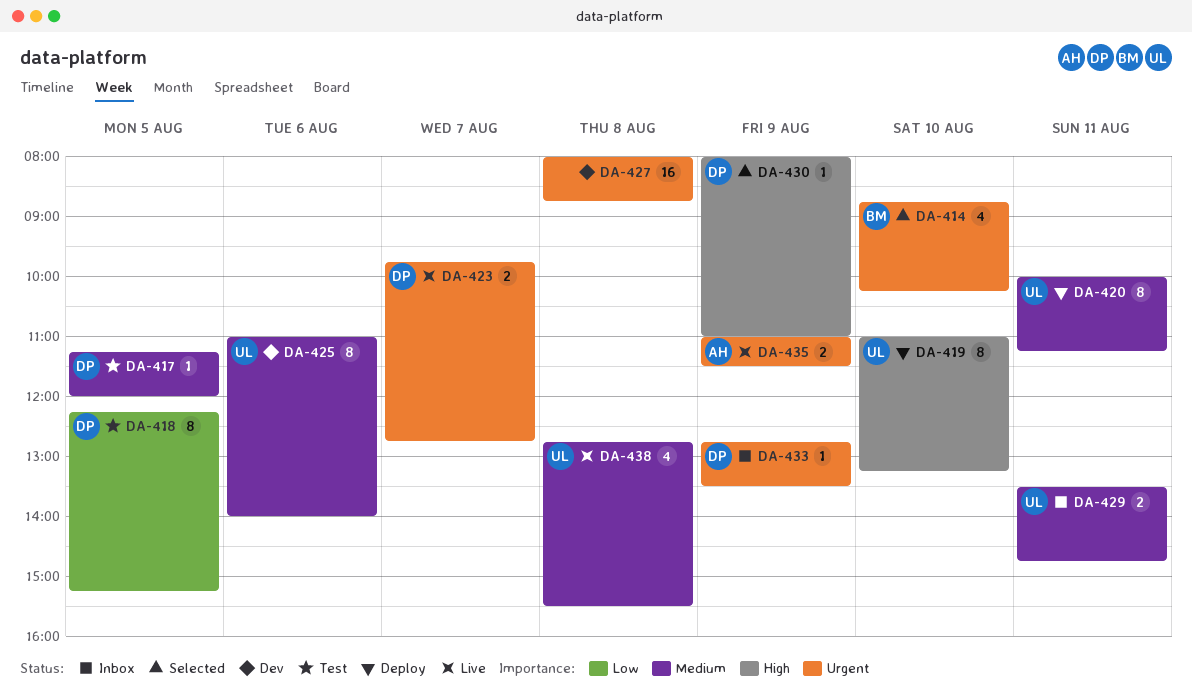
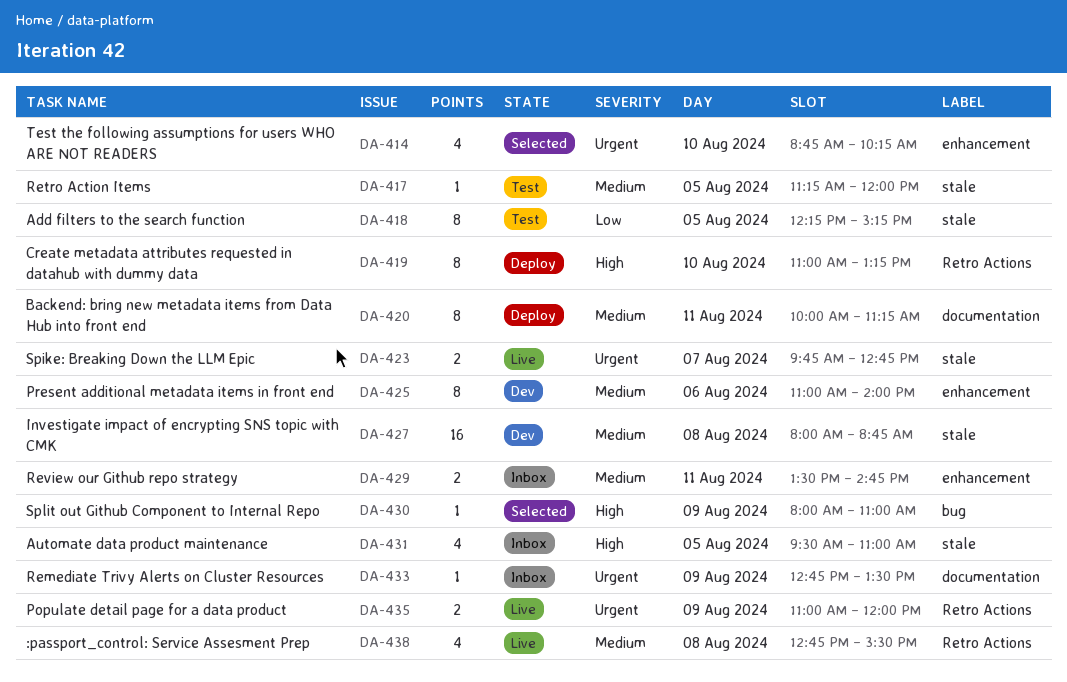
DA-427, priority: Urgent -> Medium
DA-431: none -> present
DA-435, ends: 11:30 -> 12:00

